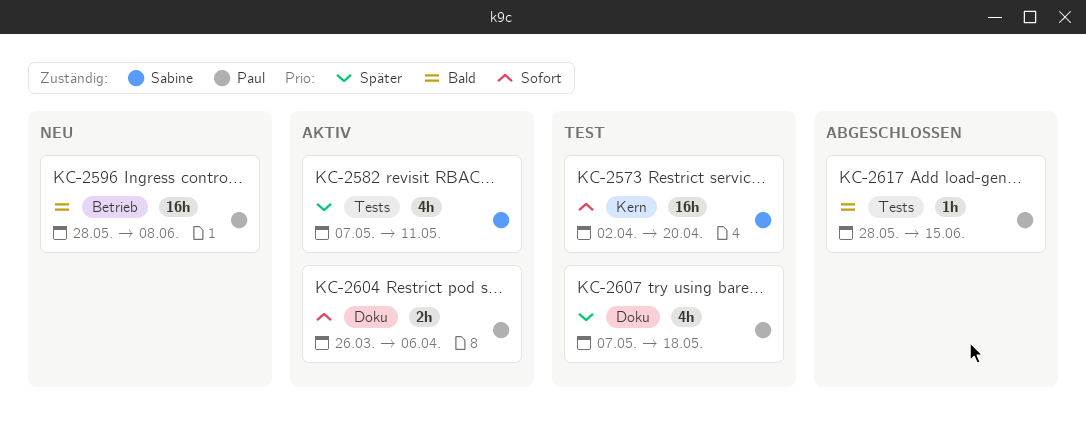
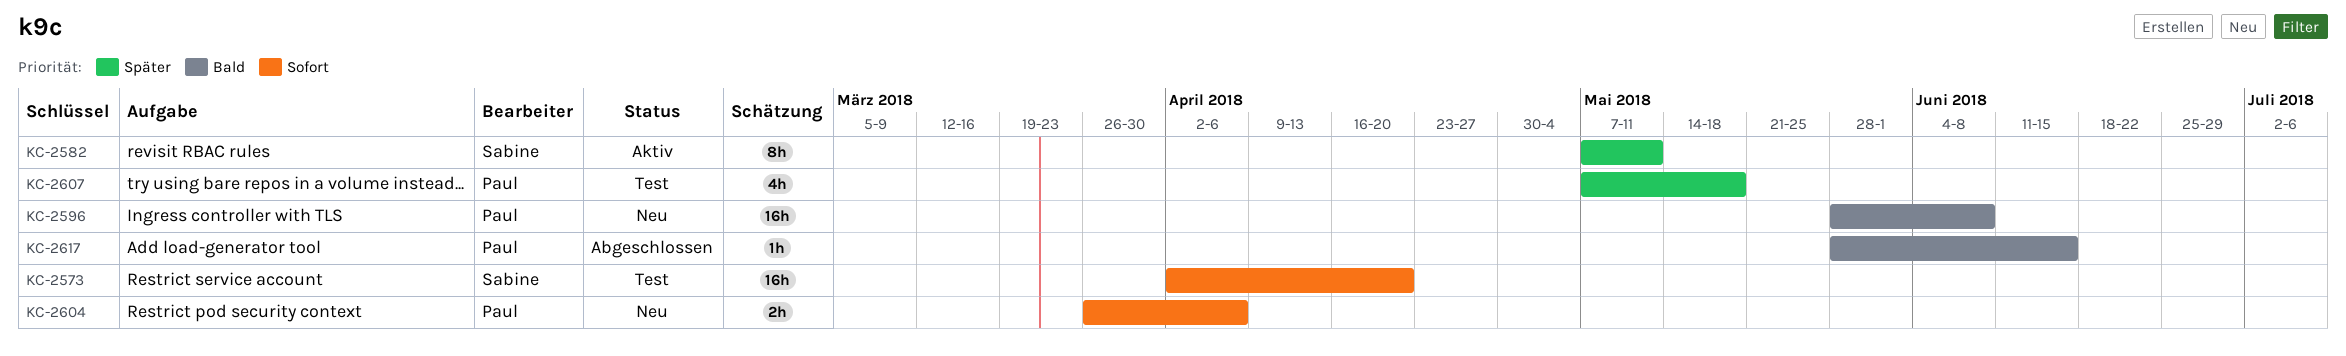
KC-2582, estimate: 4h -> 8h
KC-2604, status: Aktiv -> Neu

